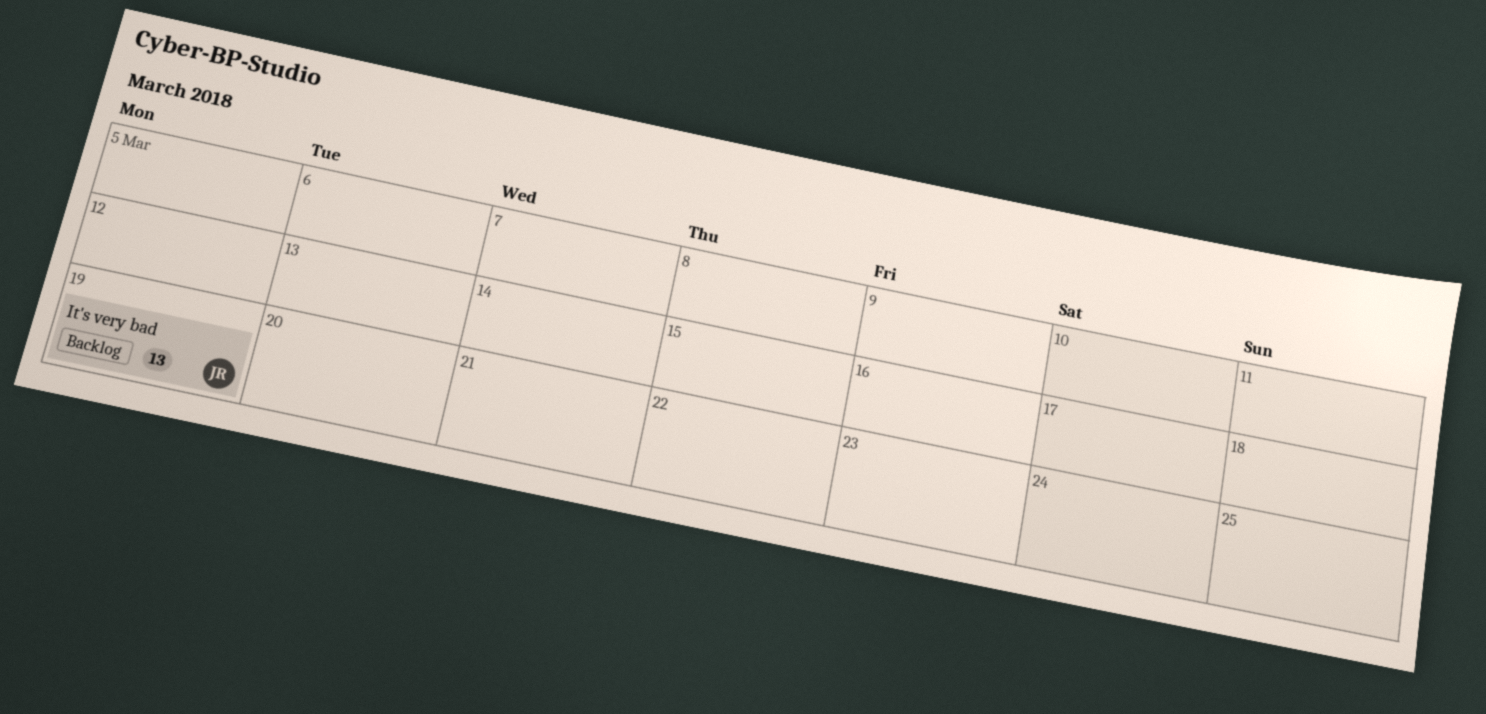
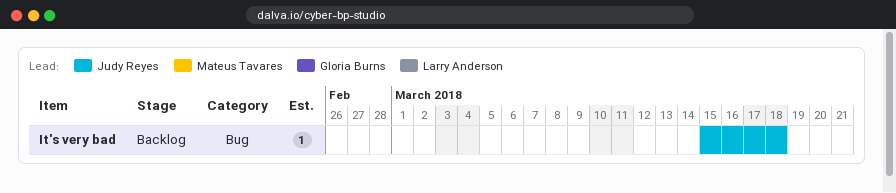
It's very bad, estimate: 13 -> 1
It's very bad, due: Mar 19 -> Mar 18

